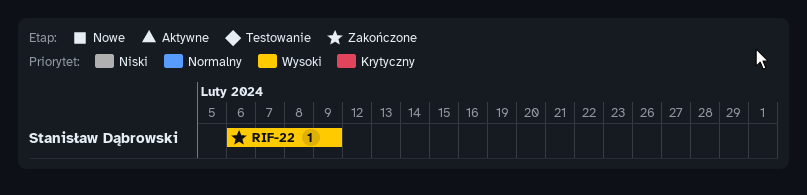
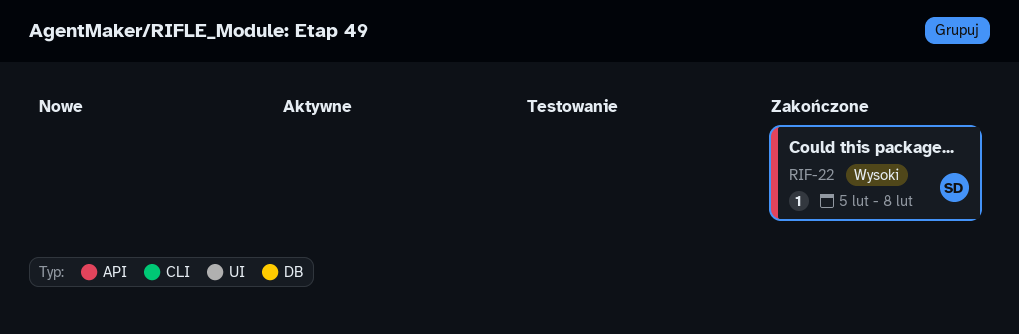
RIF-22, start: Feb 6 -> Feb 5
RIF-22, due: Feb 9 -> Feb 8

